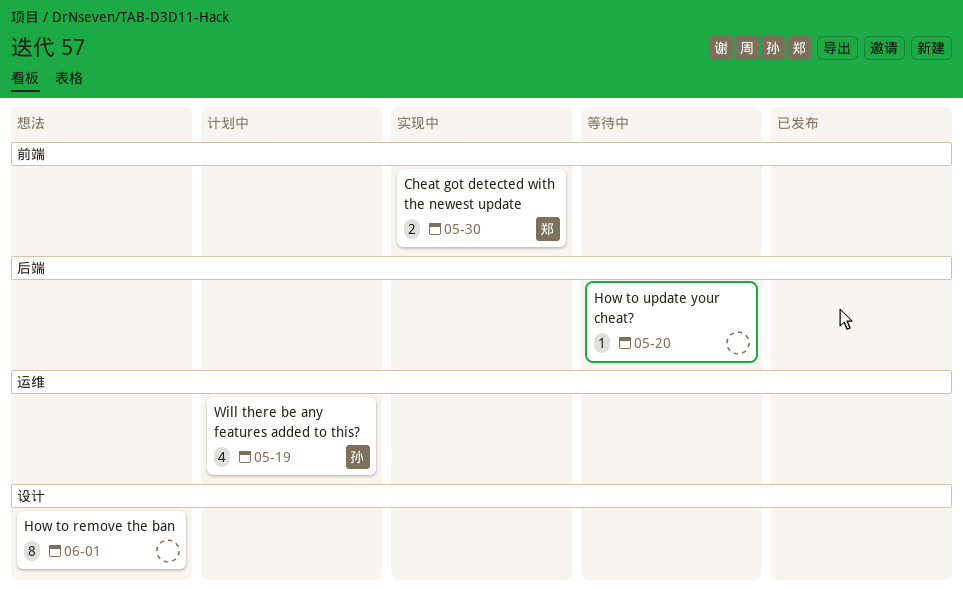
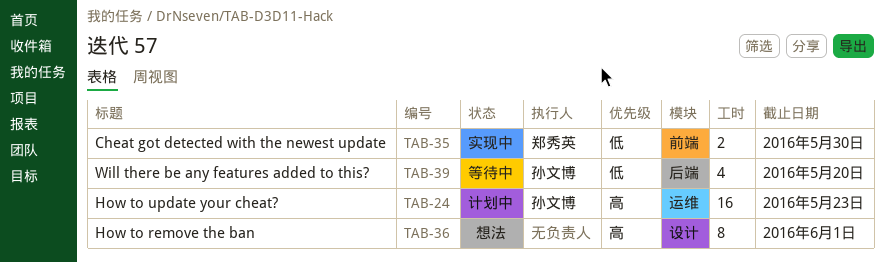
How to update your cheat?, status: 等待中 -> 计划中
How to update your cheat?, owner: none -> 孙文博
How to update your cheat?, label: 后端 -> 运维
How to update your cheat?, estimate: 1 -> 16
How to update your cheat?, due: May 20 -> May 23
Will there be any features added to this?, status: 计划中 -> 等待中
Will there be any features added to this?, label: 运维 -> 后端
Will there be any features added to this?, due: May 19 -> May 20

